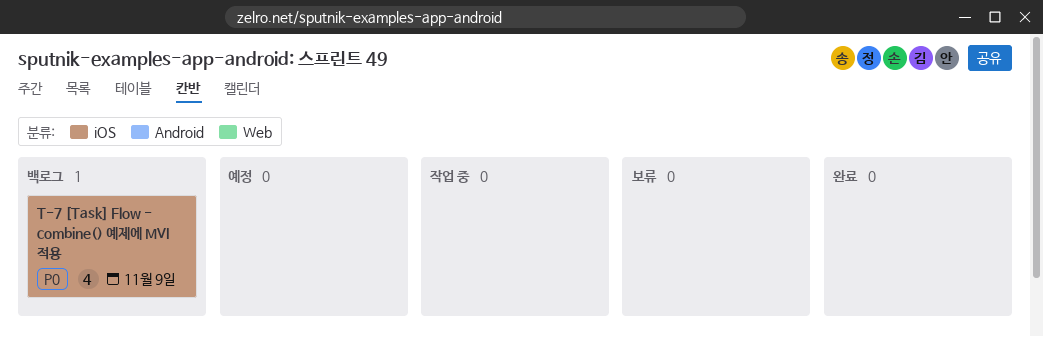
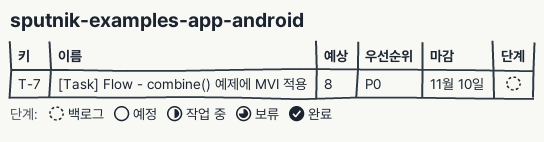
T-7, estimate: 4 -> 8
T-7, due: Nov 9 -> Nov 10

